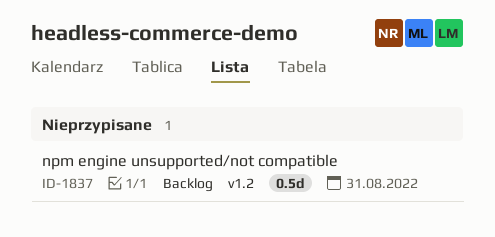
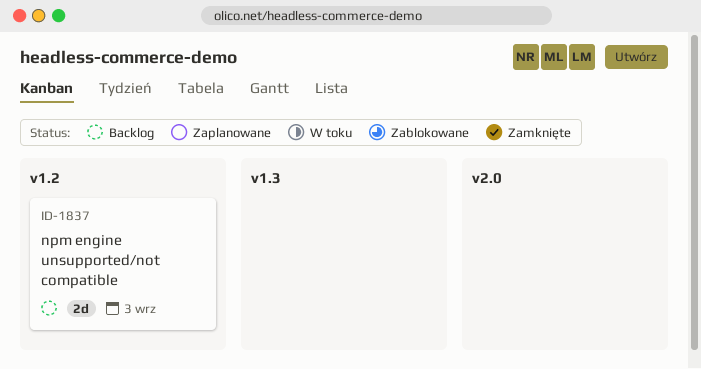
ID-1837, estimate: 0.5d -> 2d
ID-1837, due: Aug 31 -> Sep 3

